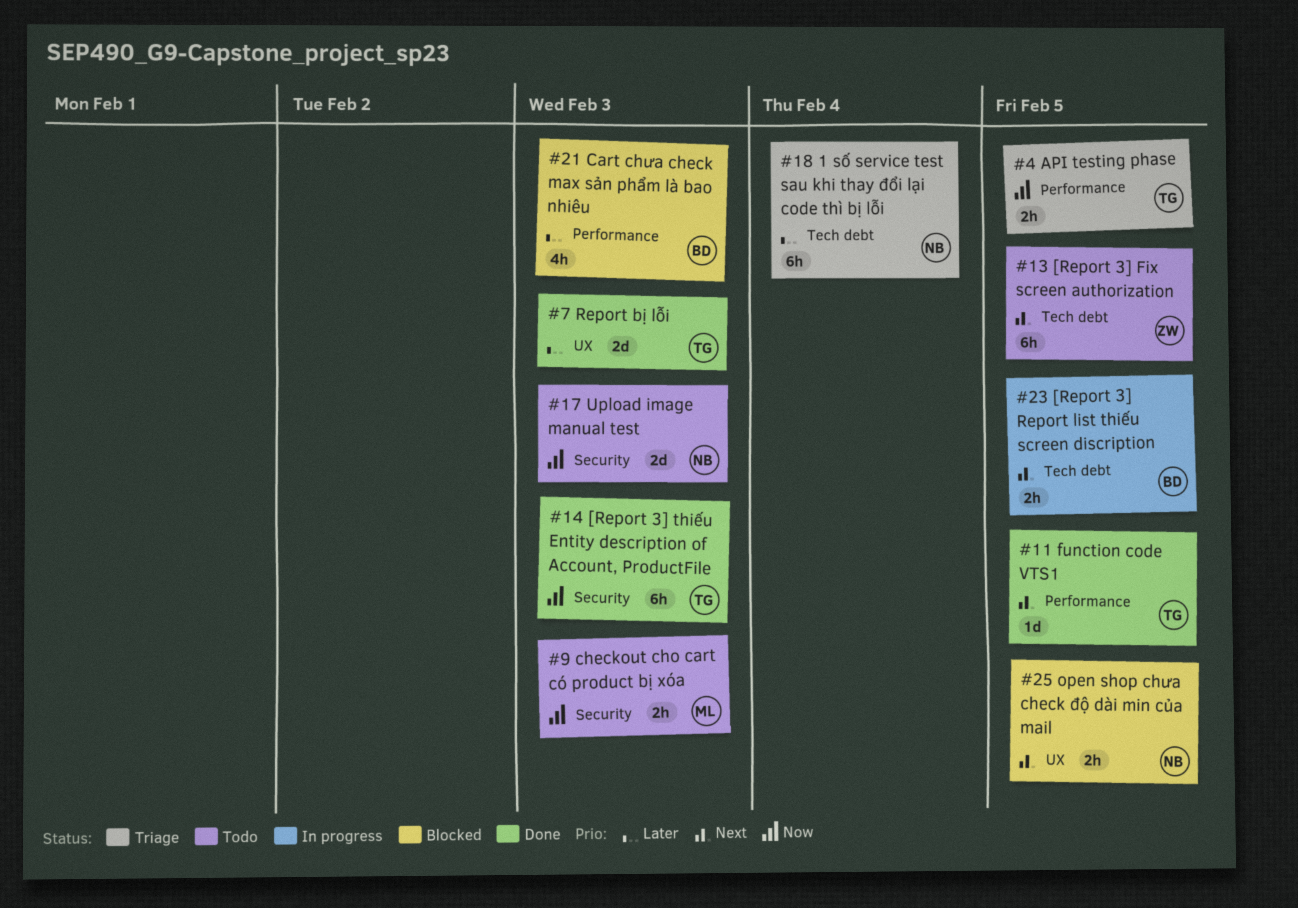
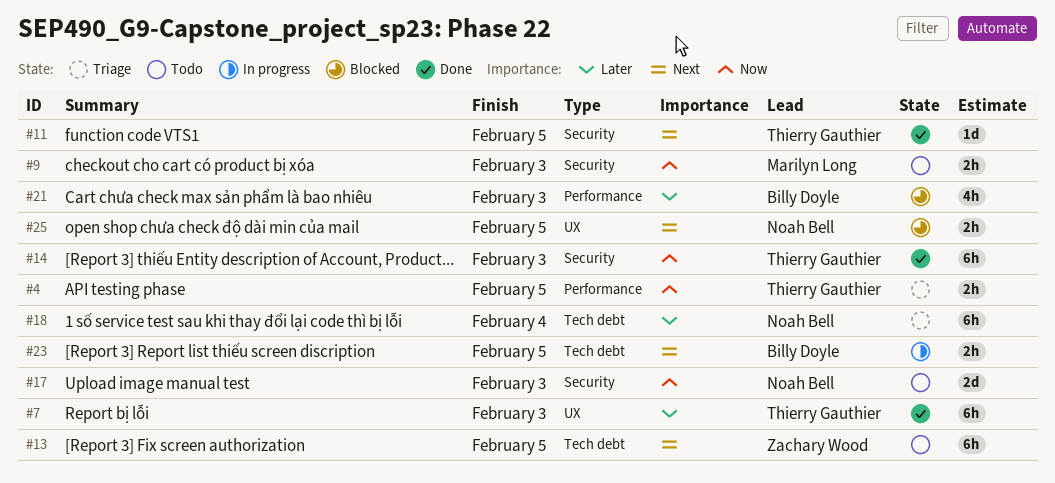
#7, estimate: 2d -> 6h
#11, label: Performance -> Security

